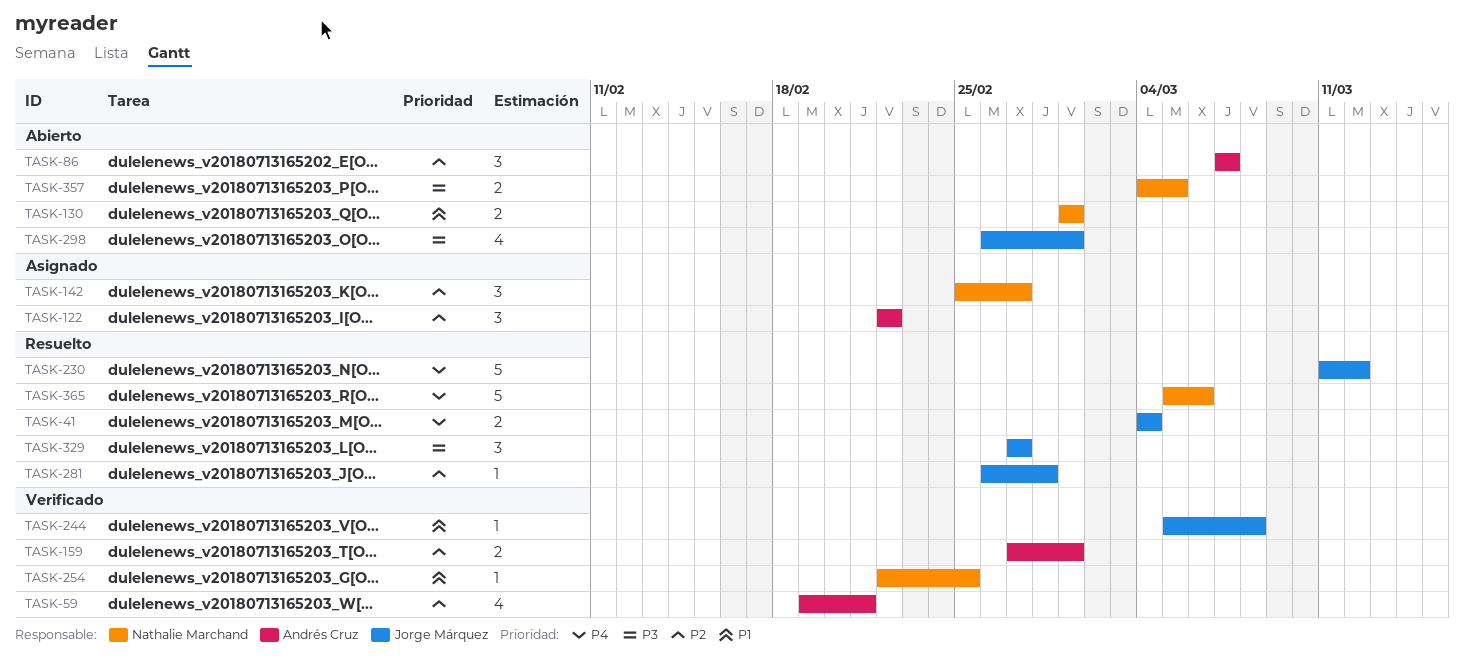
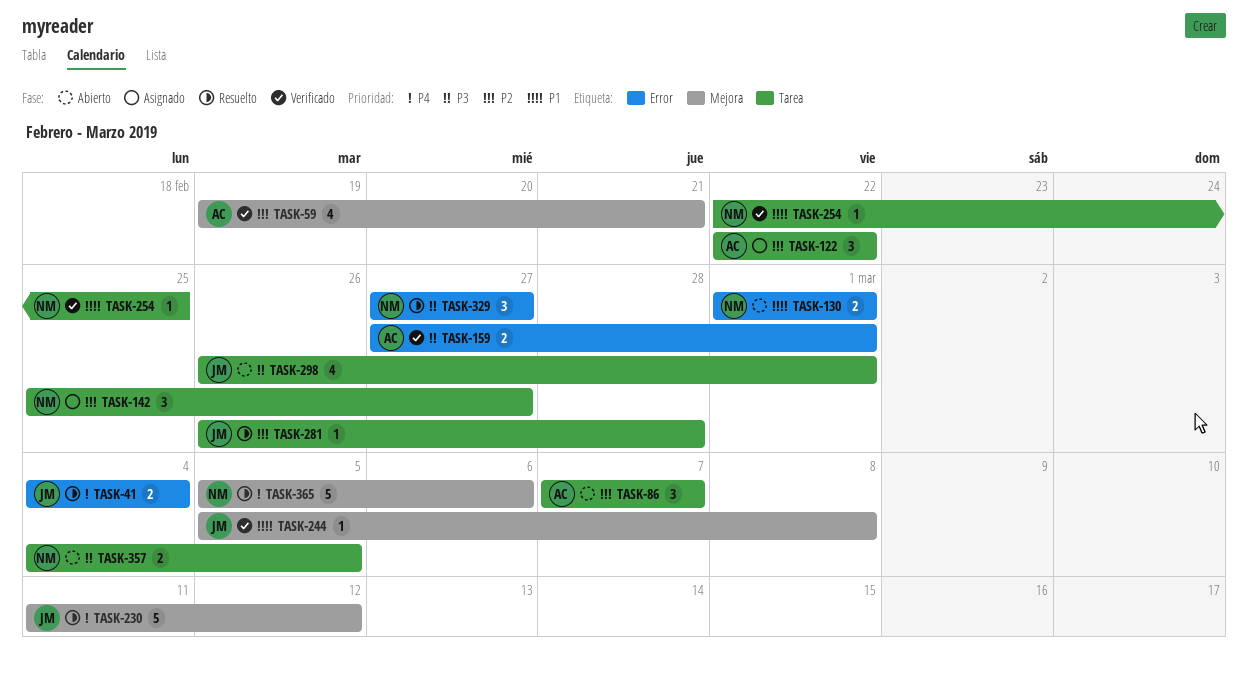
TASK-159, priority: P2 -> P3
TASK-329, owner: Jorge Márquez -> Nathalie Marchand

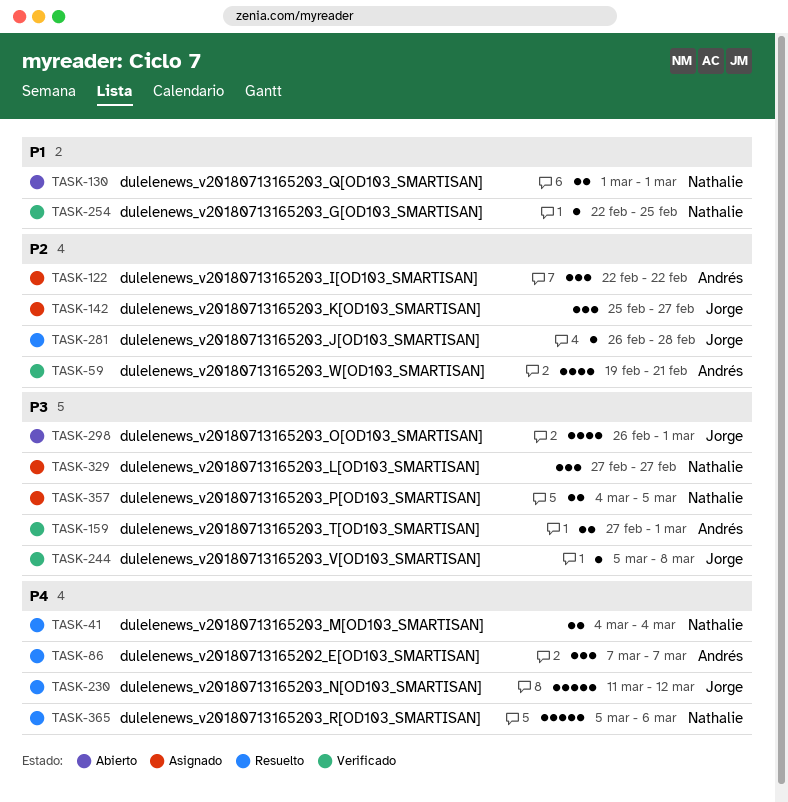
TASK-41, owner: Jorge -> Nathalie
TASK-86, status: Abierto -> Resuelto
TASK-86, priority: P2 -> P4
TASK-142, owner: Nathalie -> Jorge
TASK-244, priority: P1 -> P3
TASK-329, status: Resuelto -> Asignado
TASK-357, status: Abierto -> Asignado

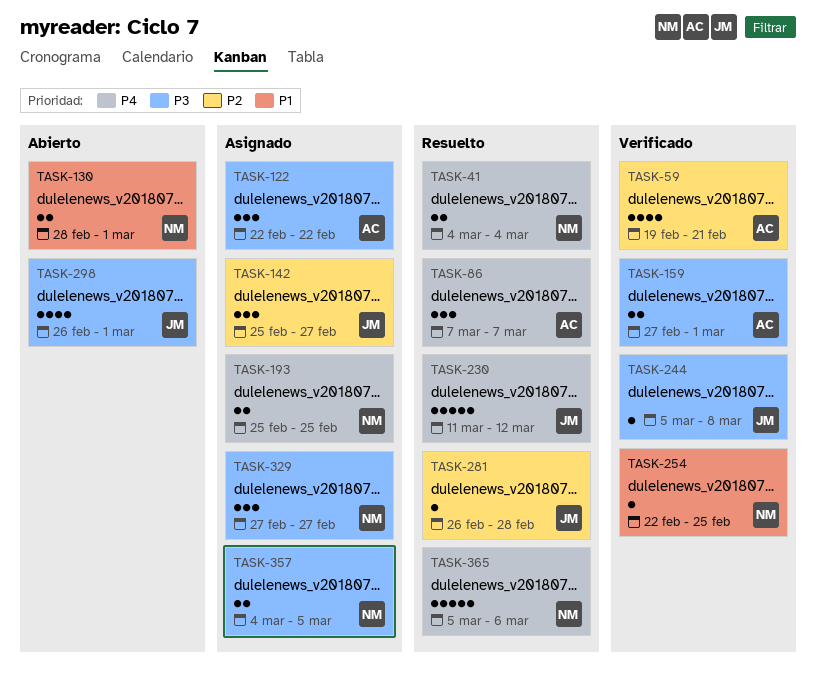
TASK-122, priority: P2 -> P3
TASK-130, start: Mar 1 -> Feb 28
TASK-193: none -> present

